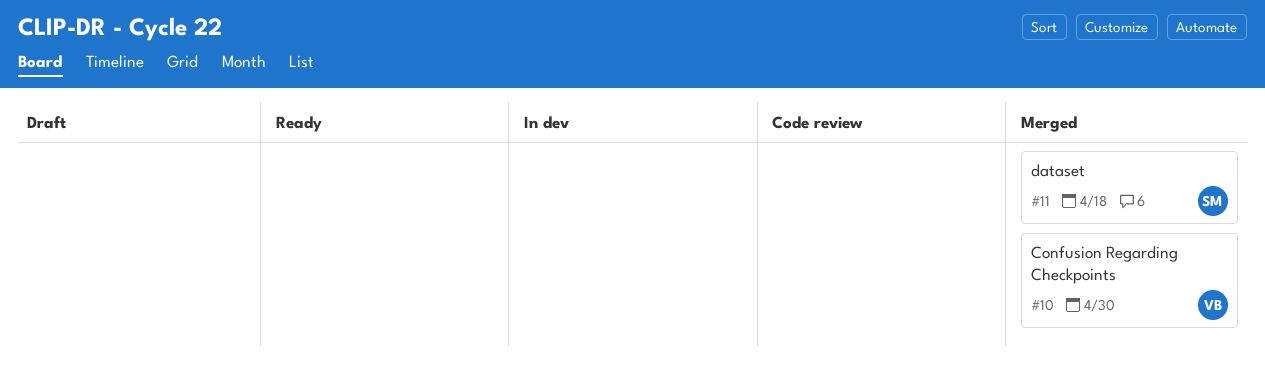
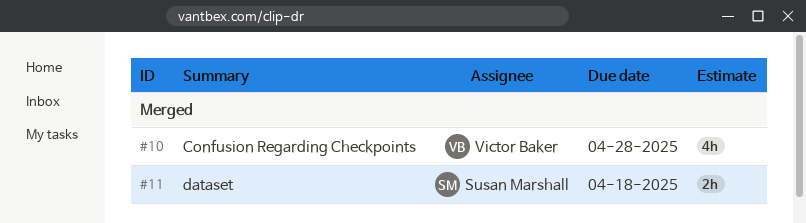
#10, due: Apr 30 -> Apr 28

